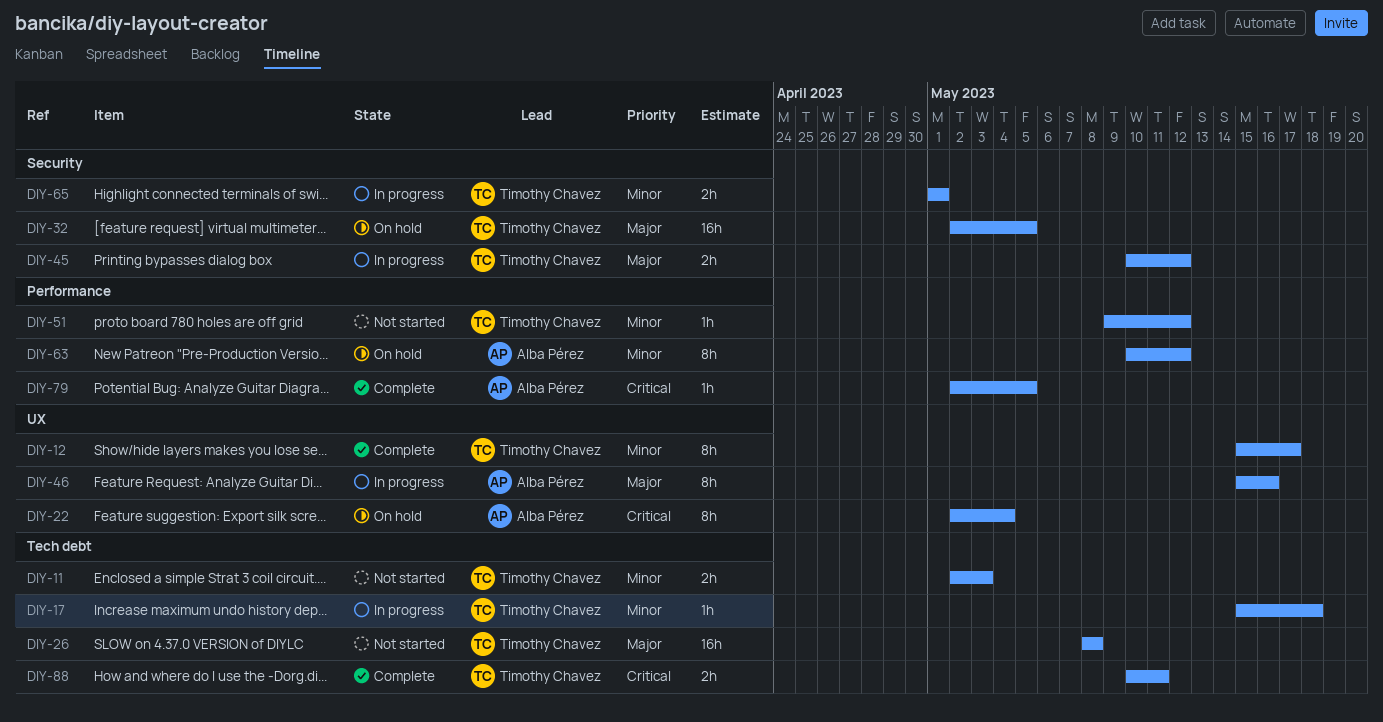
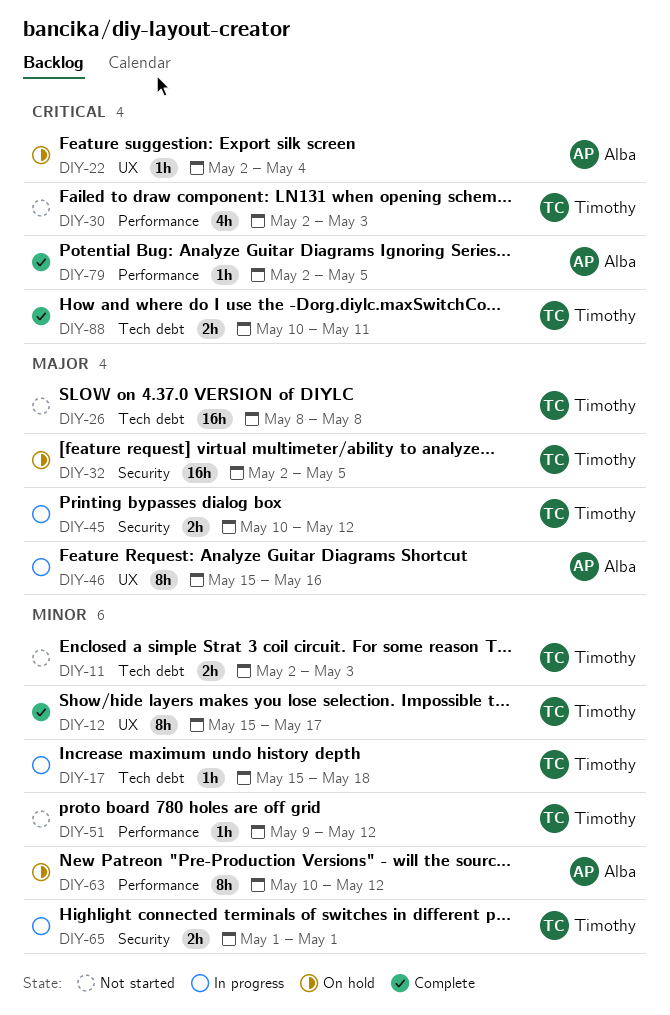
DIY-22, estimate: 8h -> 1h
DIY-30: none -> present

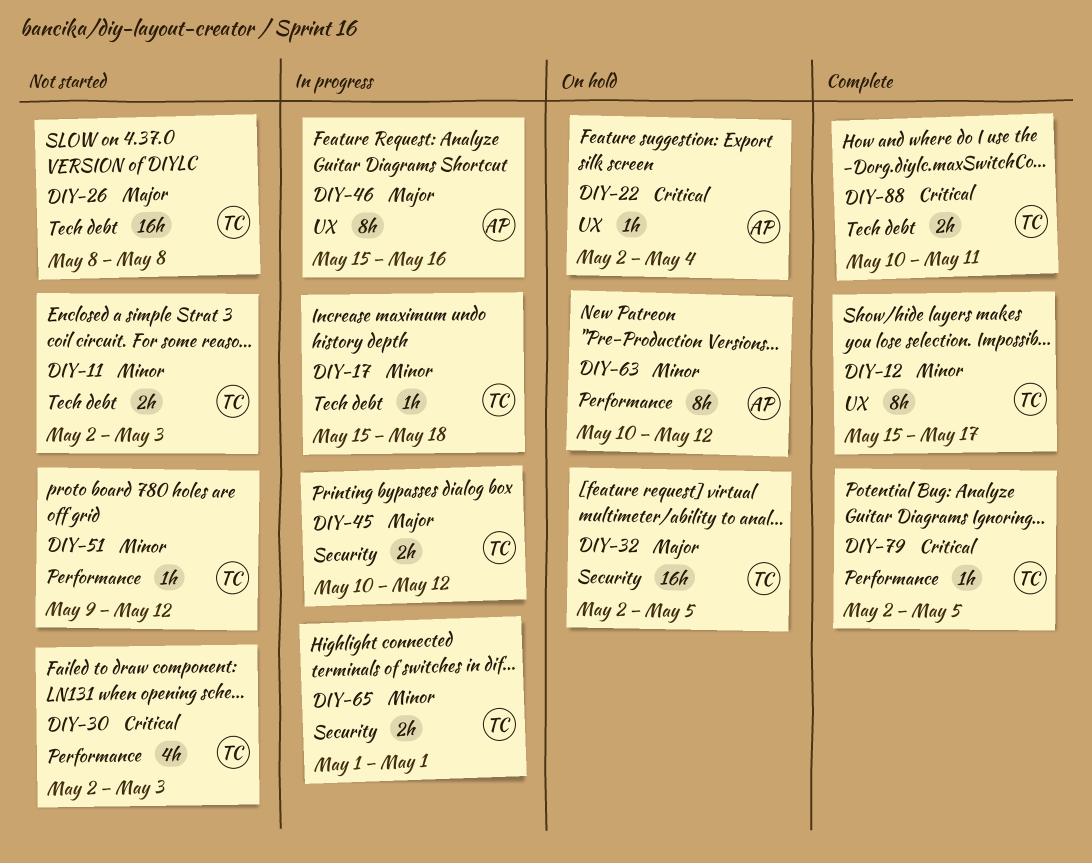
DIY-79, owner: Alba -> Timothy

